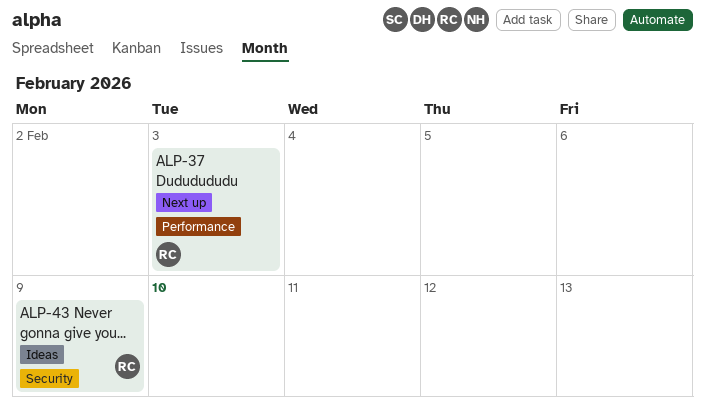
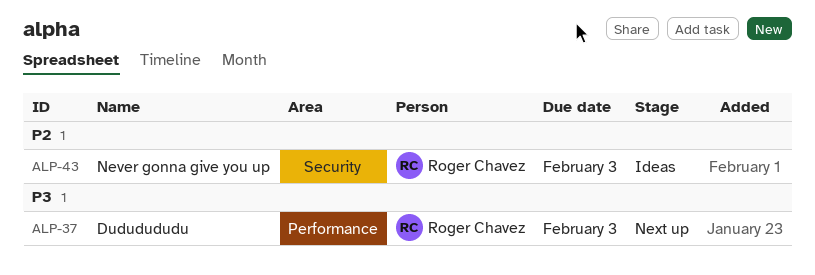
ALP-43, due: Feb 9 -> Feb 3

